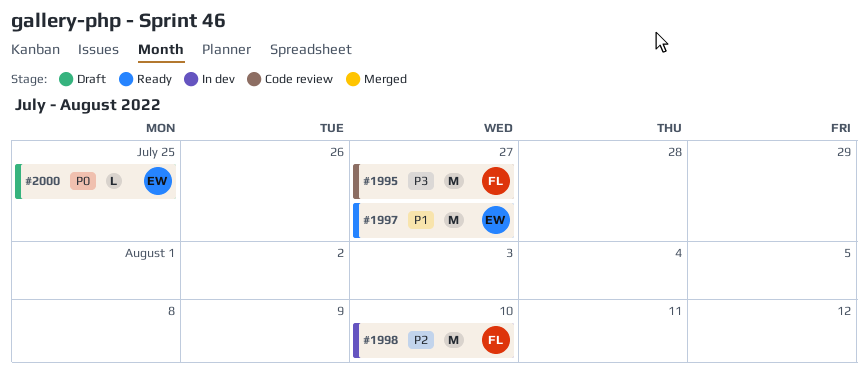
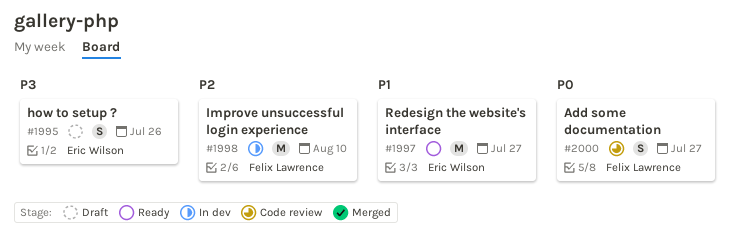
#1995, status: Code review -> Draft
#1995, owner: Felix Lawrence -> Eric Wilson
#1995, estimate: M -> S
#1995, due: Jul 27 -> Jul 26
#2000, status: Draft -> Code review
#2000, owner: Eric Wilson -> Felix Lawrence
#2000, estimate: L -> S
#2000, due: Jul 25 -> Jul 27

